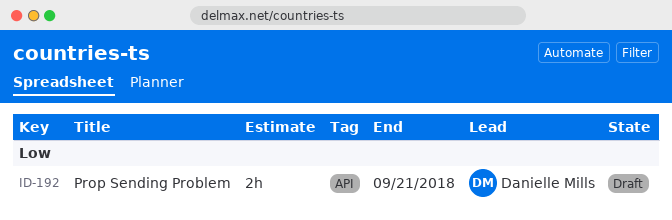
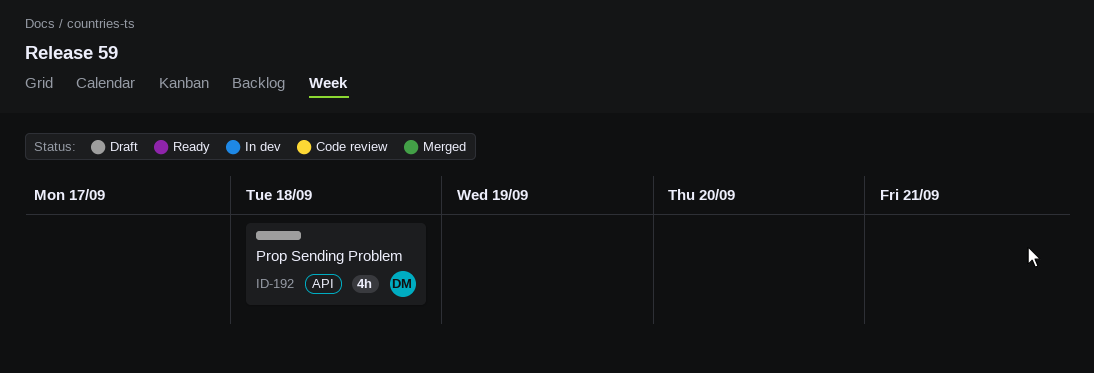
ID-192, estimate: 2h -> 4h
ID-192, due: Sep 21 -> Sep 18

